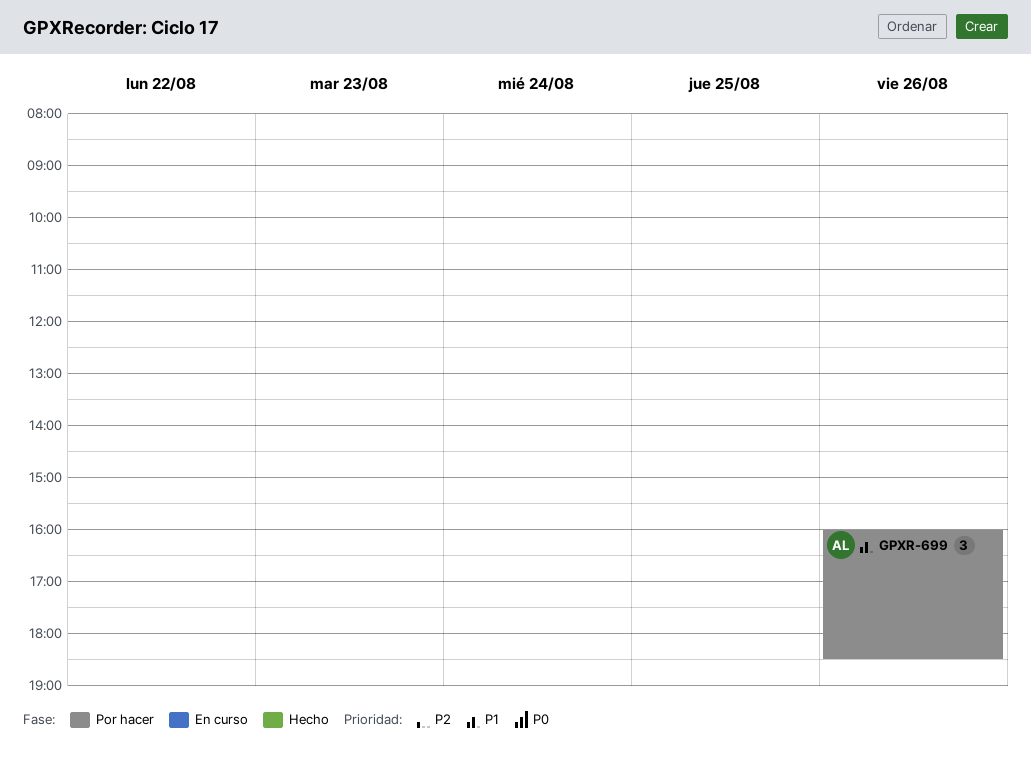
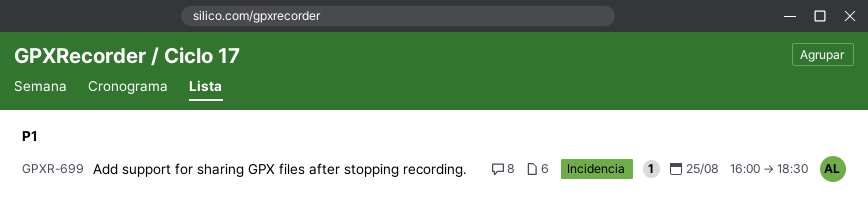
GPXR-699, estimate: 3 -> 1
GPXR-699, day: Aug 26 -> Aug 25

